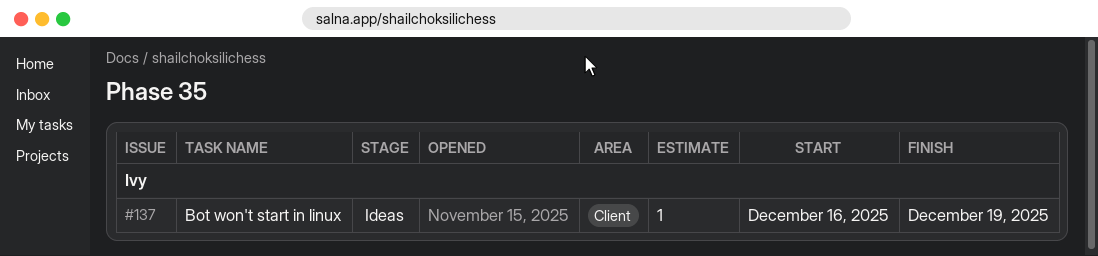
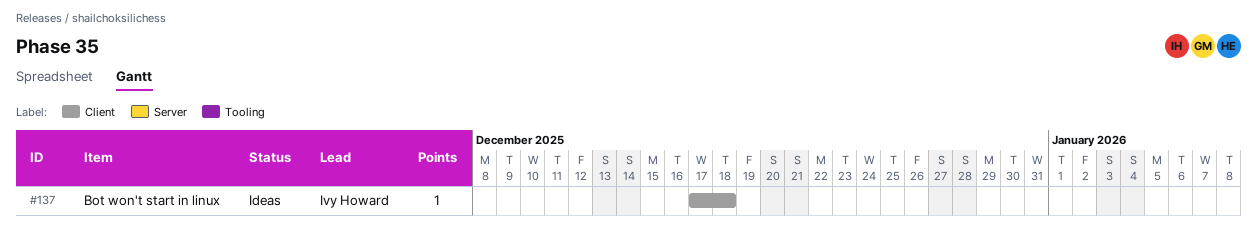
#137, start: Dec 16 -> Dec 17
#137, due: Dec 19 -> Dec 18

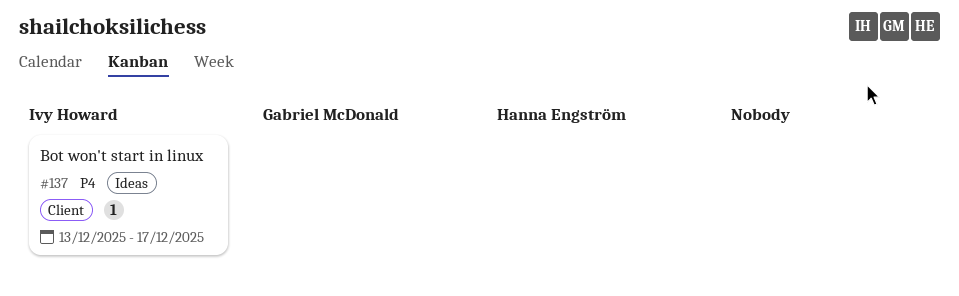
#137, start: Dec 17 -> Dec 13
#137, due: Dec 18 -> Dec 17

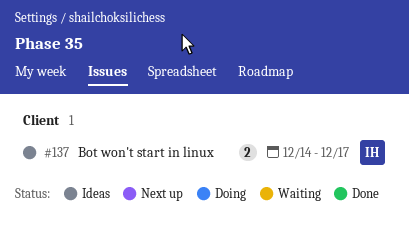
#137, estimate: 1 -> 2
#137, start: Dec 13 -> Dec 14

